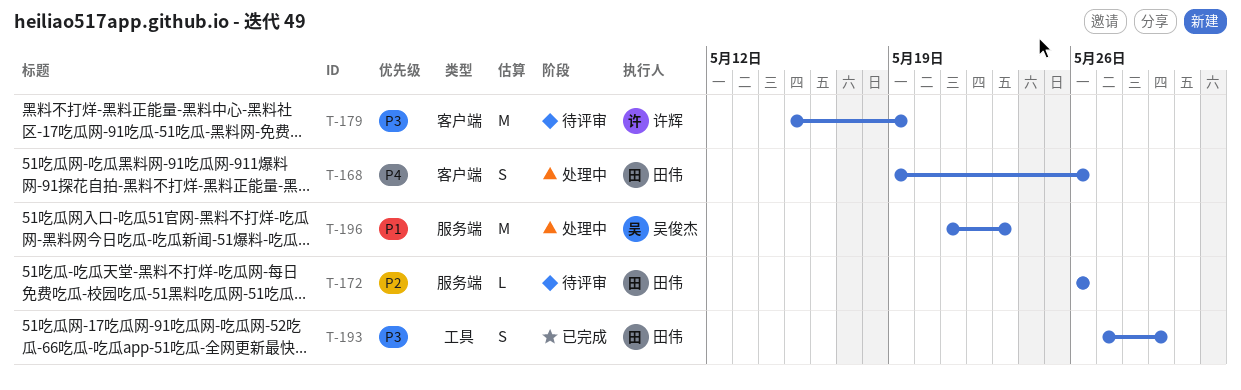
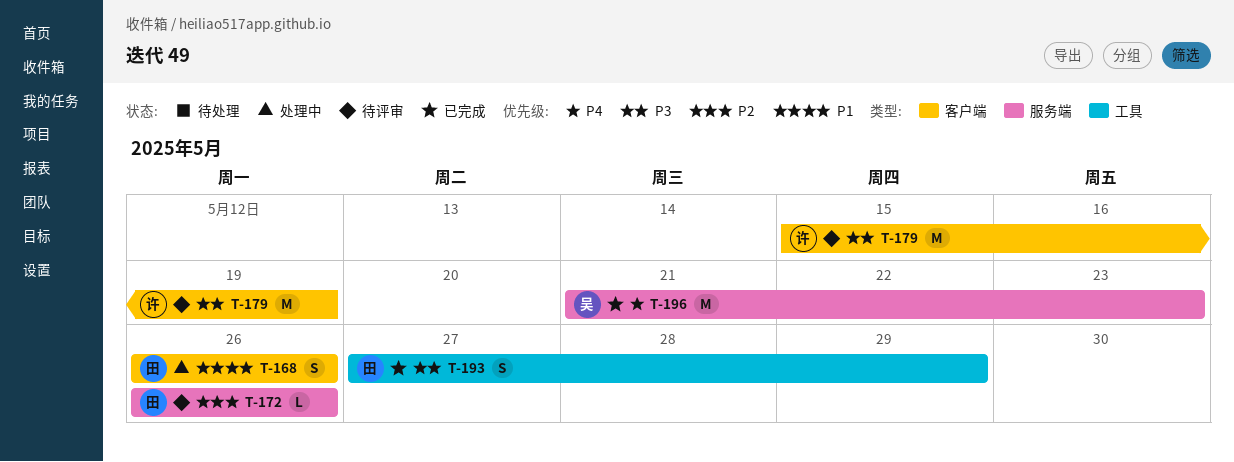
T-168, priority: P4 -> P1
T-168, start: May 19 -> May 26
T-196, status: 处理中 -> 已完成
T-196, priority: P1 -> P4

